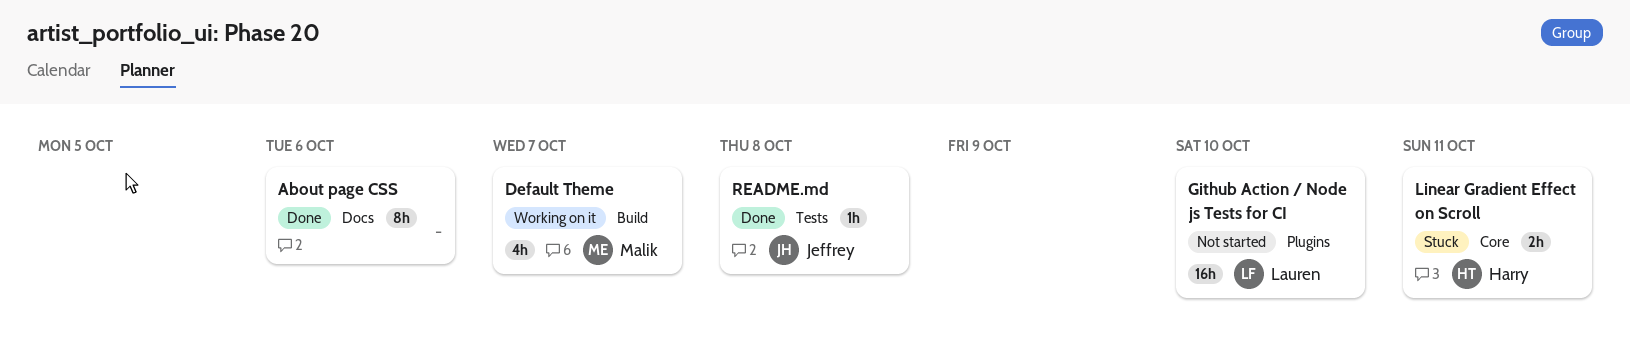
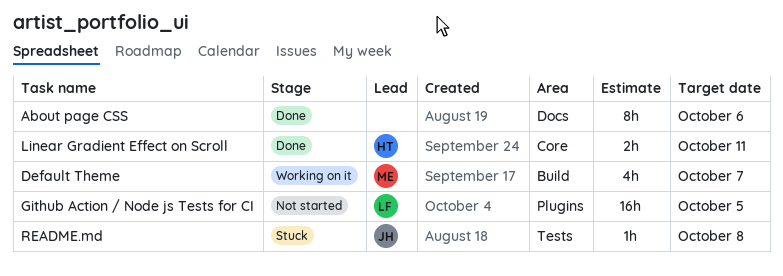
Github Action / Node js Tests for CI, due: Oct 10 -> Oct 5
Linear Gradient Effect on Scroll, status: Stuck -> Done
README.md, status: Done -> Stuck

